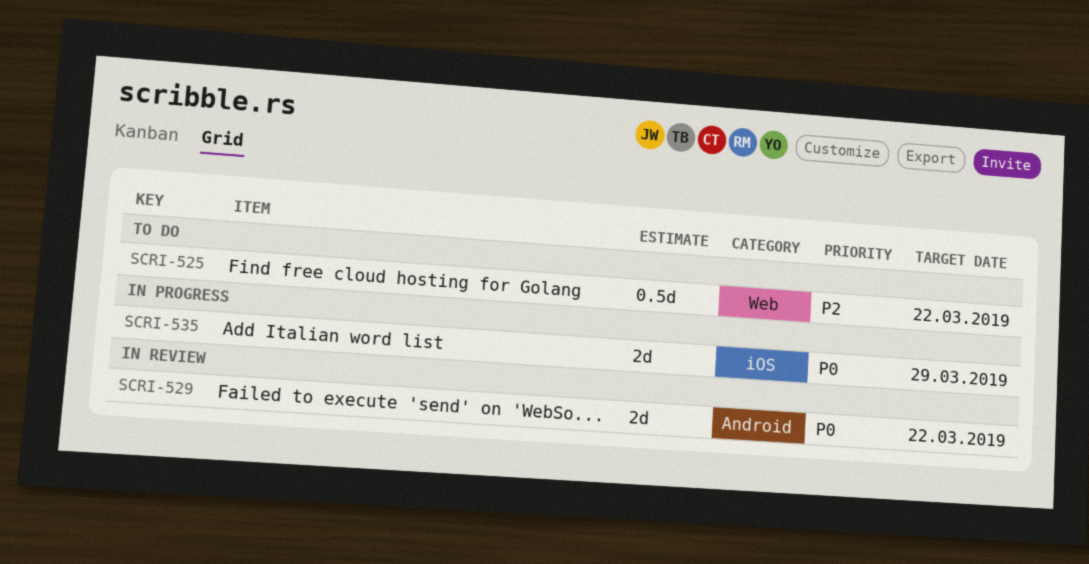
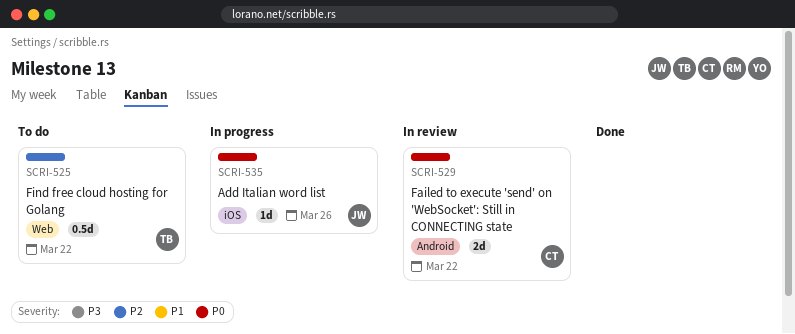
SCRI-535, estimate: 2d -> 1d
SCRI-535, due: Mar 29 -> Mar 26

